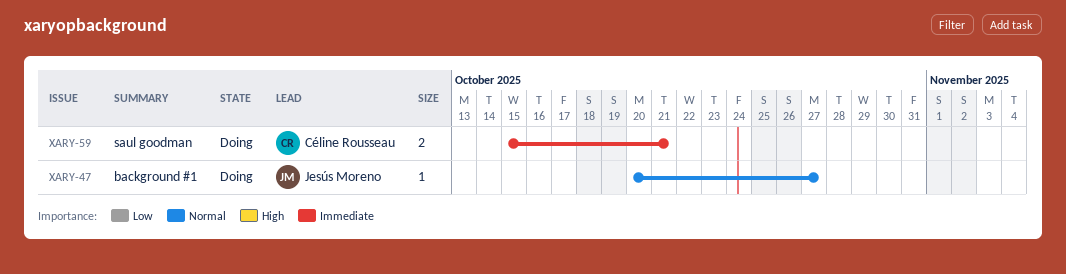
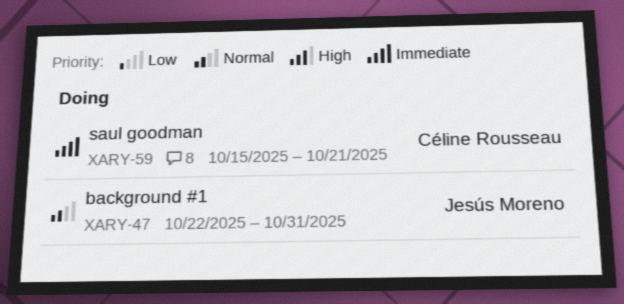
XARY-47, start: Oct 20 -> Oct 22
XARY-47, due: Oct 27 -> Oct 31

